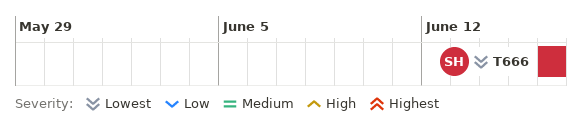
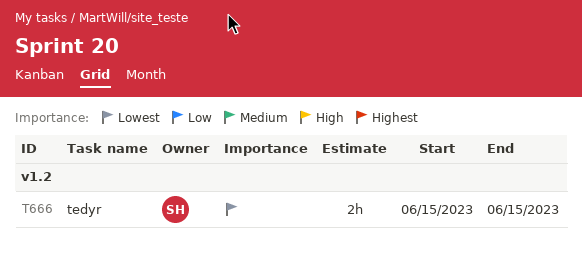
T666, start: Jun 16 -> Jun 15
T666, due: Jun 16 -> Jun 15

